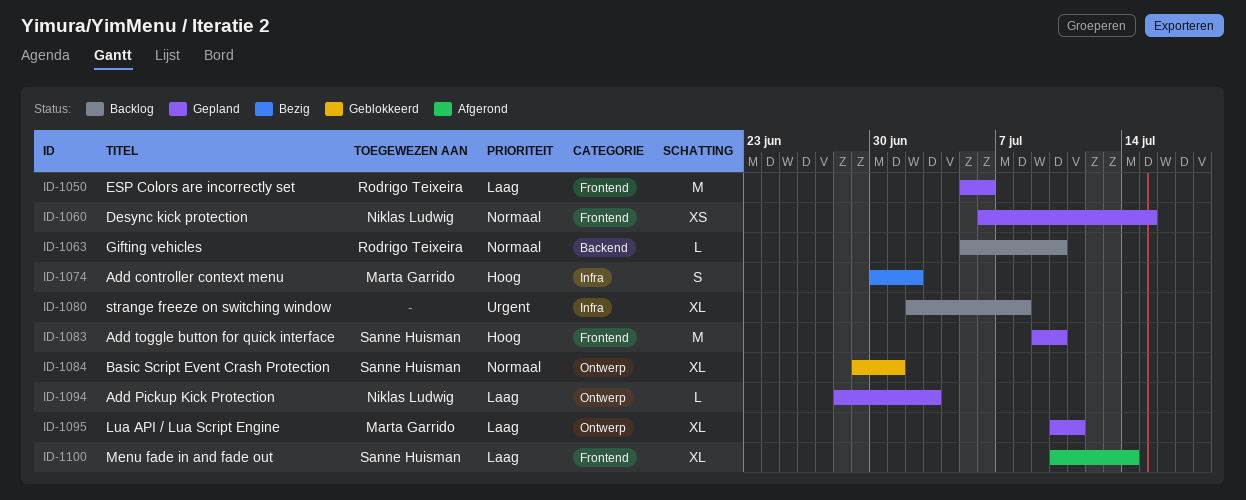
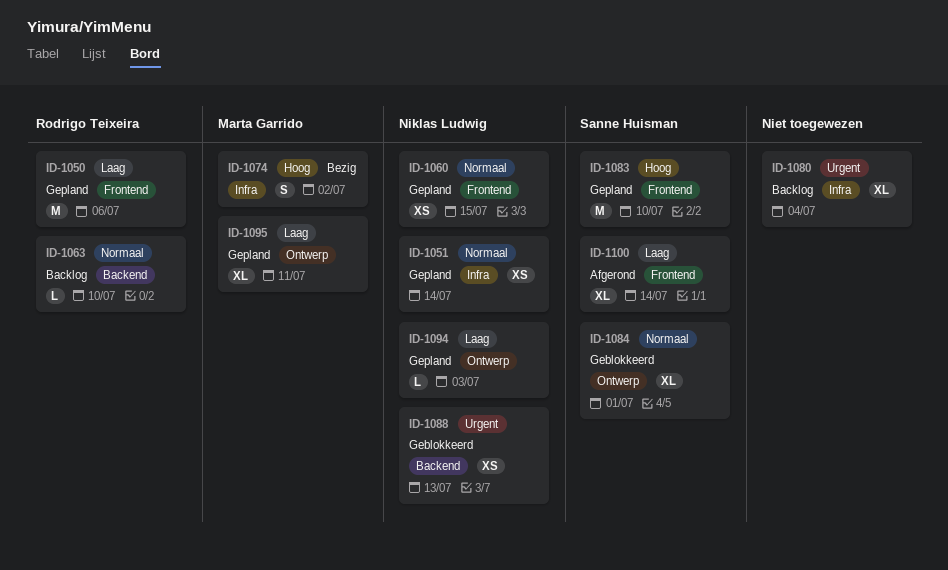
ID-1051: none -> present
ID-1080, due: Jul 8 -> Jul 4
ID-1088: none -> present

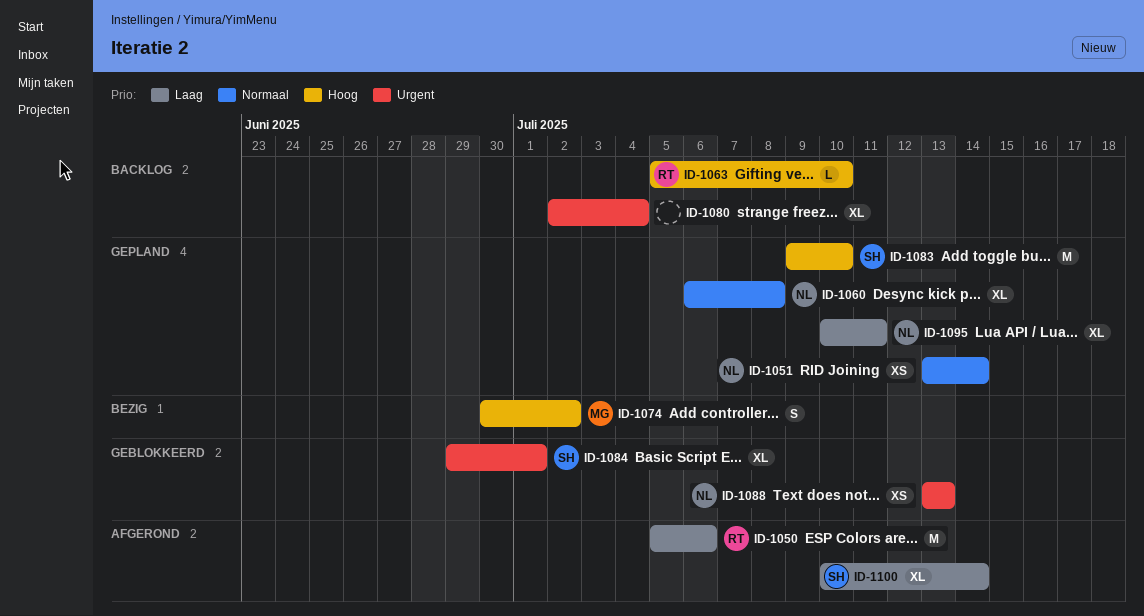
ID-1050, status: Gepland -> Afgerond
ID-1060, estimate: XS -> XL
ID-1060, due: Jul 15 -> Jul 8
ID-1063, priority: Normaal -> Hoog
ID-1084, priority: Normaal -> Urgent
ID-1094: present -> none
ID-1095, owner: Marta Garrido -> Niklas Ludwig

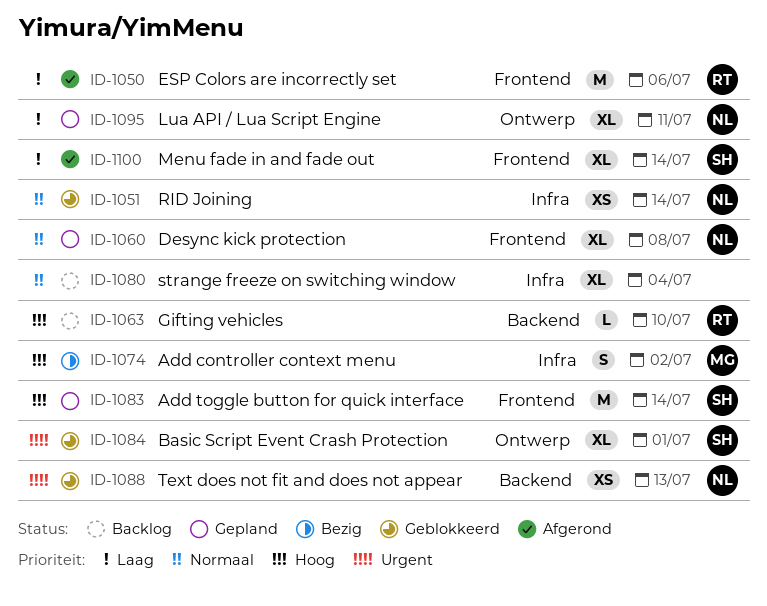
ID-1051, status: Gepland -> Geblokkeerd
ID-1080, priority: Urgent -> Normaal
ID-1083, due: Jul 10 -> Jul 14

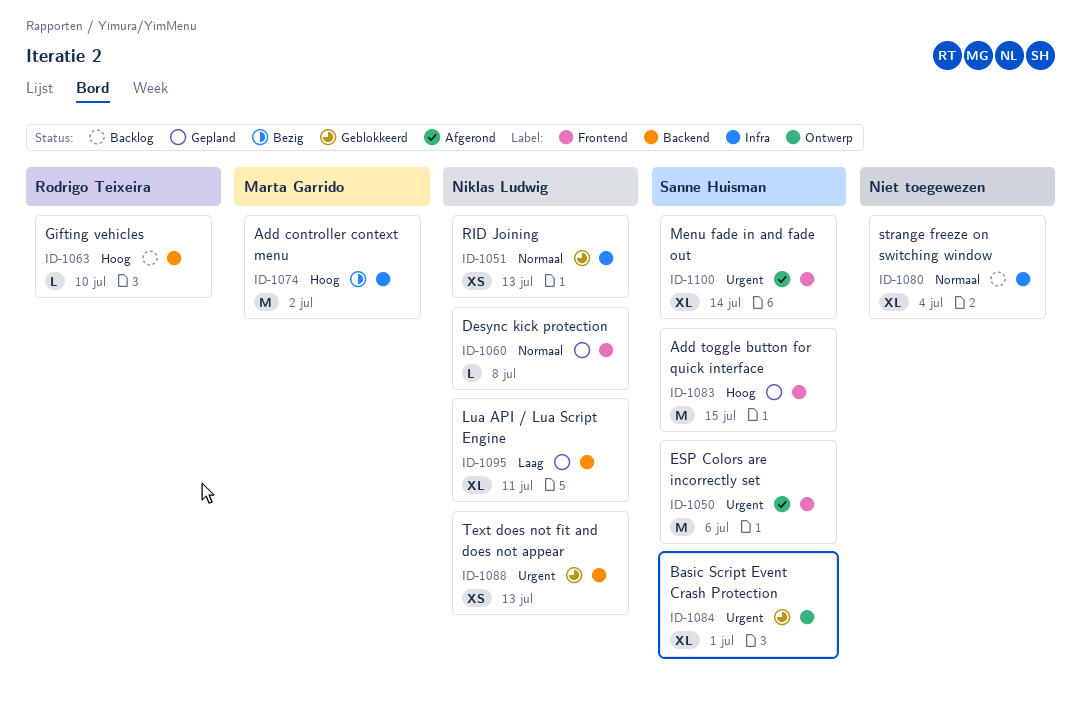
ID-1050, owner: Rodrigo Teixeira -> Sanne Huisman
ID-1050, priority: Laag -> Urgent
ID-1051, due: Jul 14 -> Jul 13
ID-1060, estimate: XL -> L
ID-1074, estimate: S -> M
ID-1083, due: Jul 14 -> Jul 15
ID-1095, label: Ontwerp -> Backend
ID-1100, priority: Laag -> Urgent

